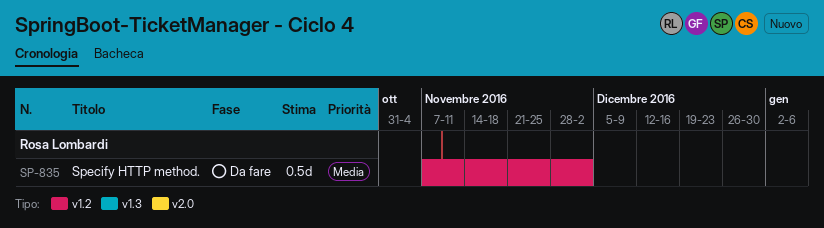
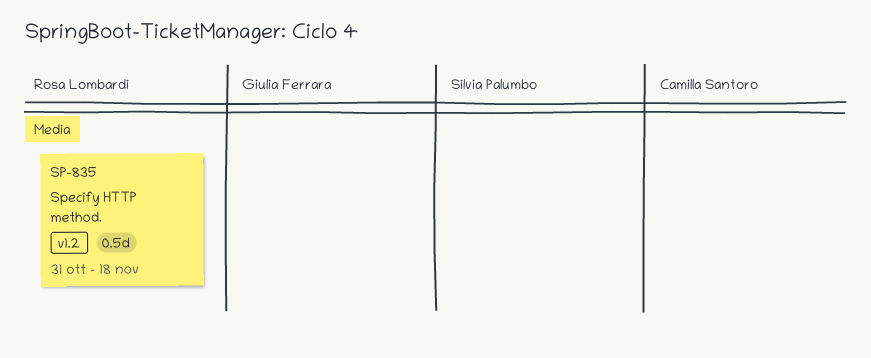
SP-835, start: Nov 7 -> Oct 31
SP-835, due: Dec 2 -> Nov 18

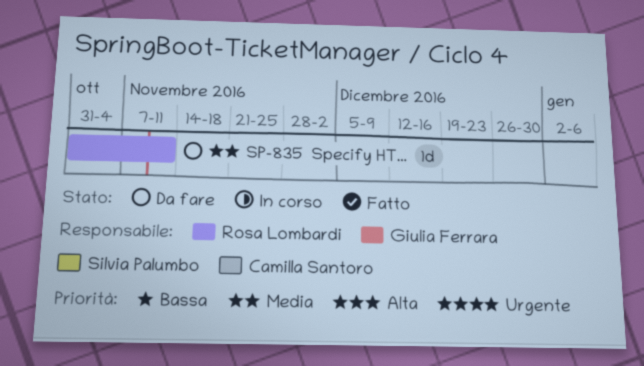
SP-835, estimate: 0.5d -> 1d
SP-835, due: Nov 18 -> Nov 11

